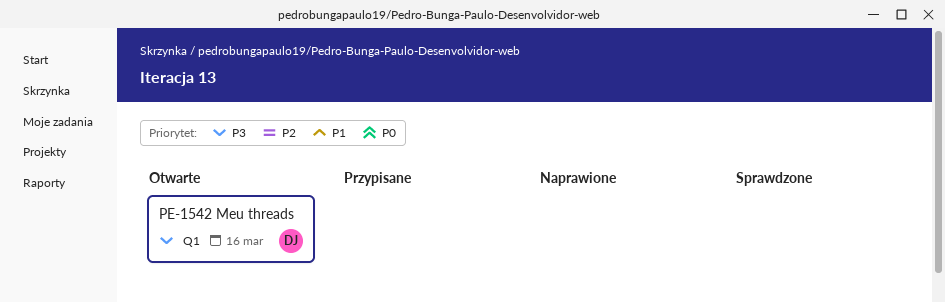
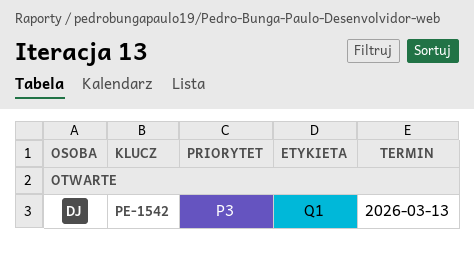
PE-1542, due: Mar 16 -> Mar 13

